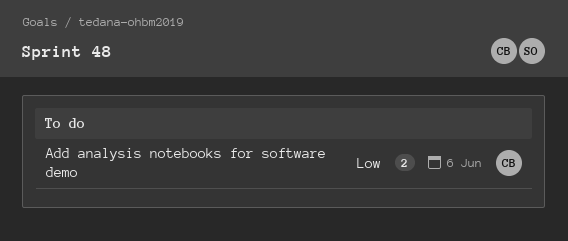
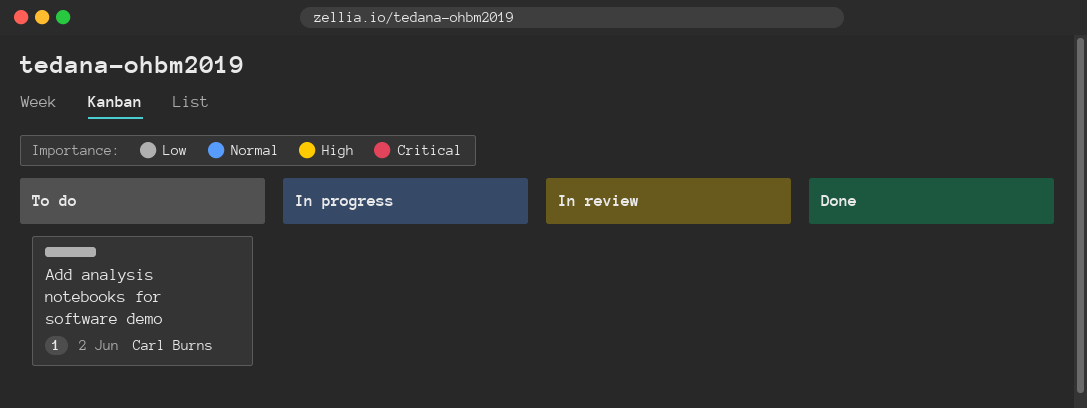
Add analysis notebooks for software demo, estimate: 2 -> 1
Add analysis notebooks for software demo, due: Jun 6 -> Jun 2

